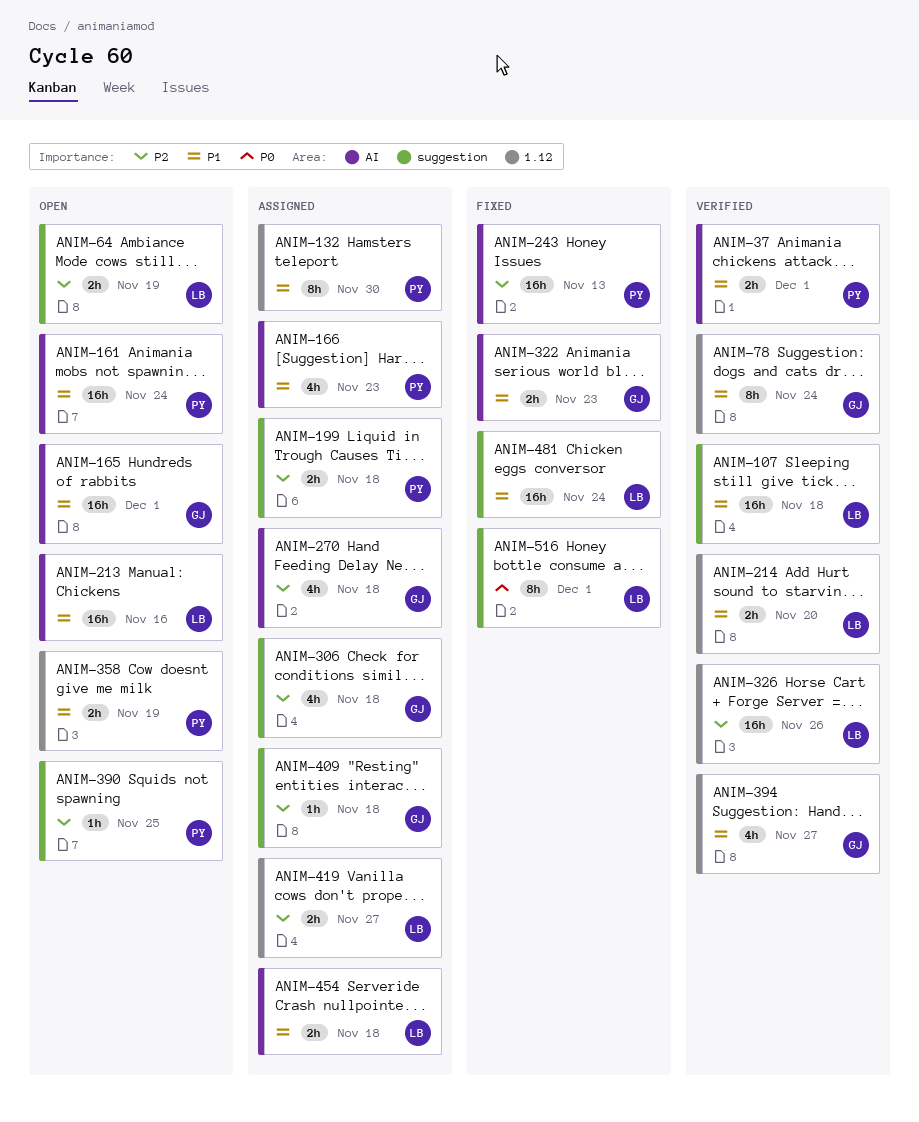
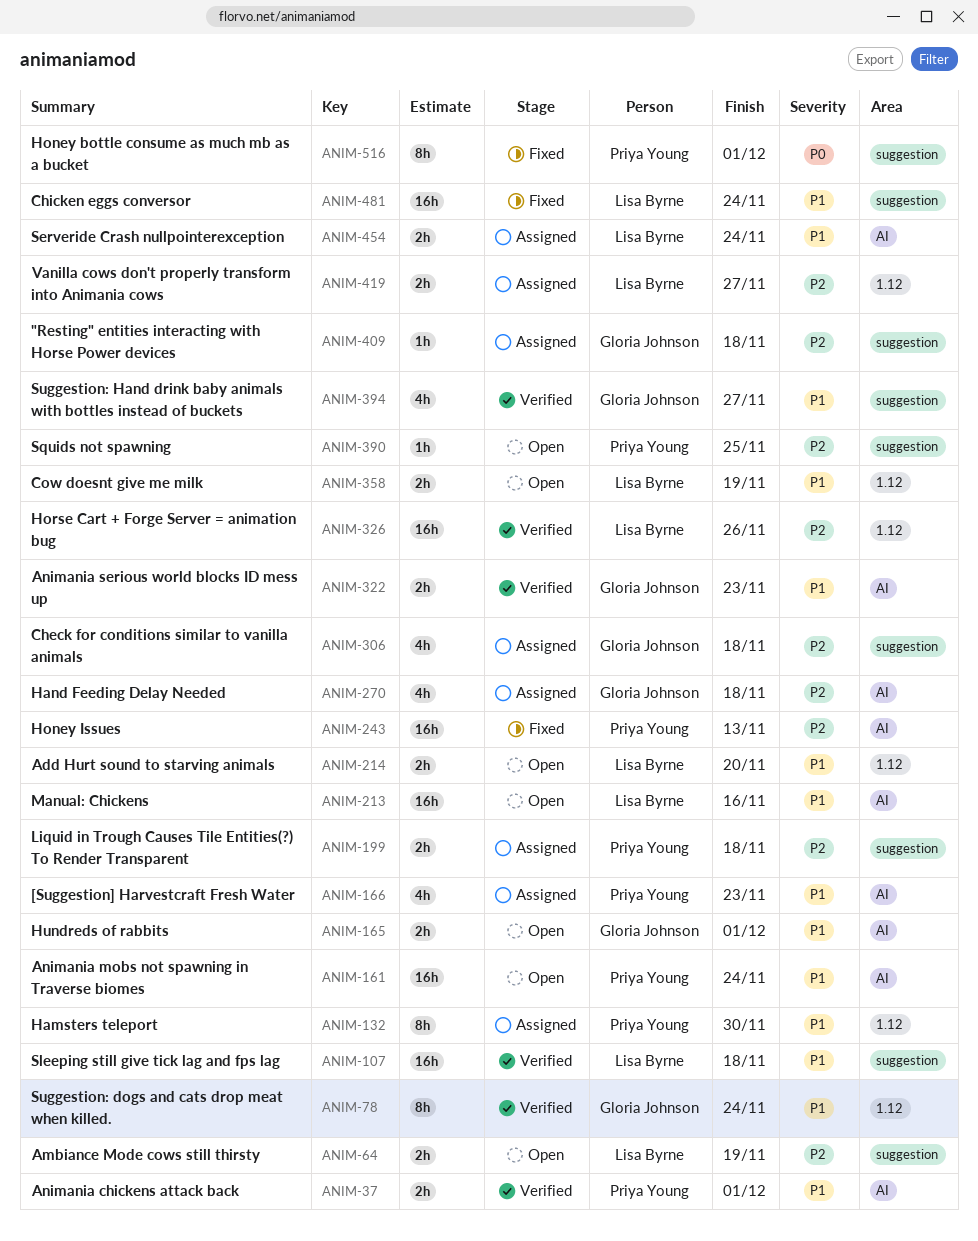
ANIM-165, estimate: 16h -> 2h
ANIM-214, status: Verified -> Open
ANIM-322, status: Fixed -> Verified
ANIM-358, owner: Priya Young -> Lisa Byrne
ANIM-394, label: 1.12 -> suggestion
ANIM-454, due: Nov 18 -> Nov 24
ANIM-516, owner: Lisa Byrne -> Priya Young

